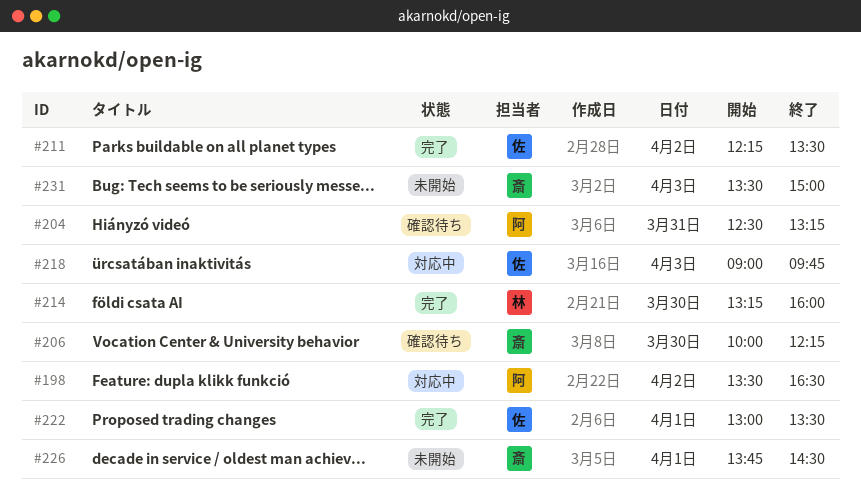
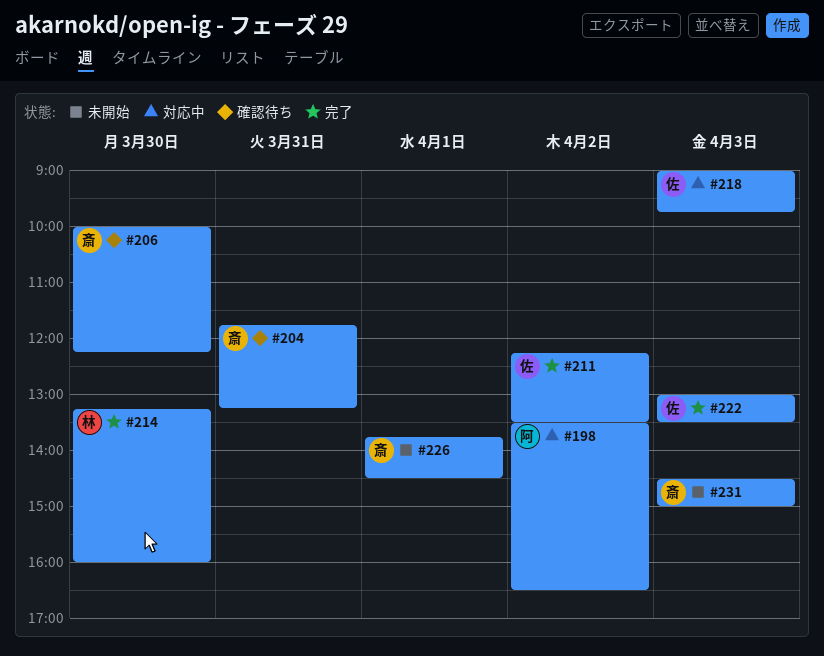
#204, owner: 阿 -> 斎
#204, begins: 12:30 -> 11:45
#222, day: Apr 1 -> Apr 3
#231, begins: 13:30 -> 14:30

